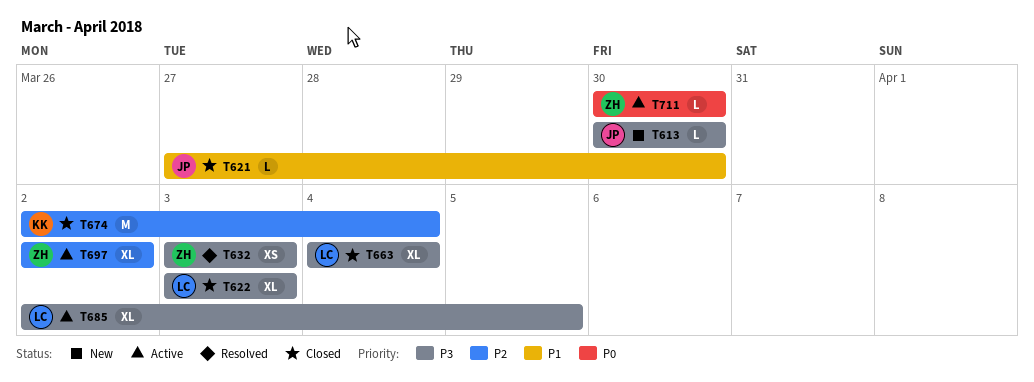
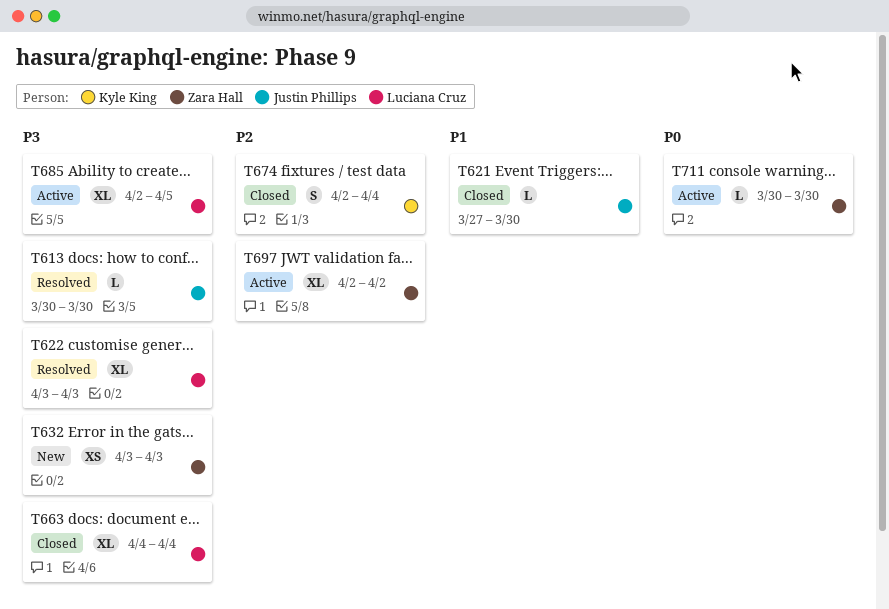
T613, status: New -> Resolved
T622, status: Closed -> Resolved
T632, status: Resolved -> New
T674, estimate: M -> S

